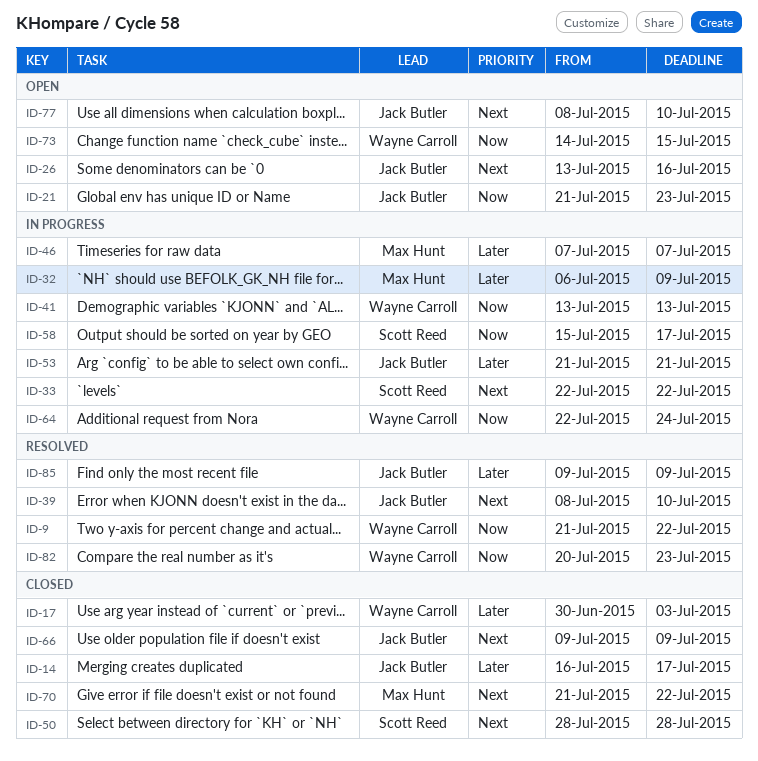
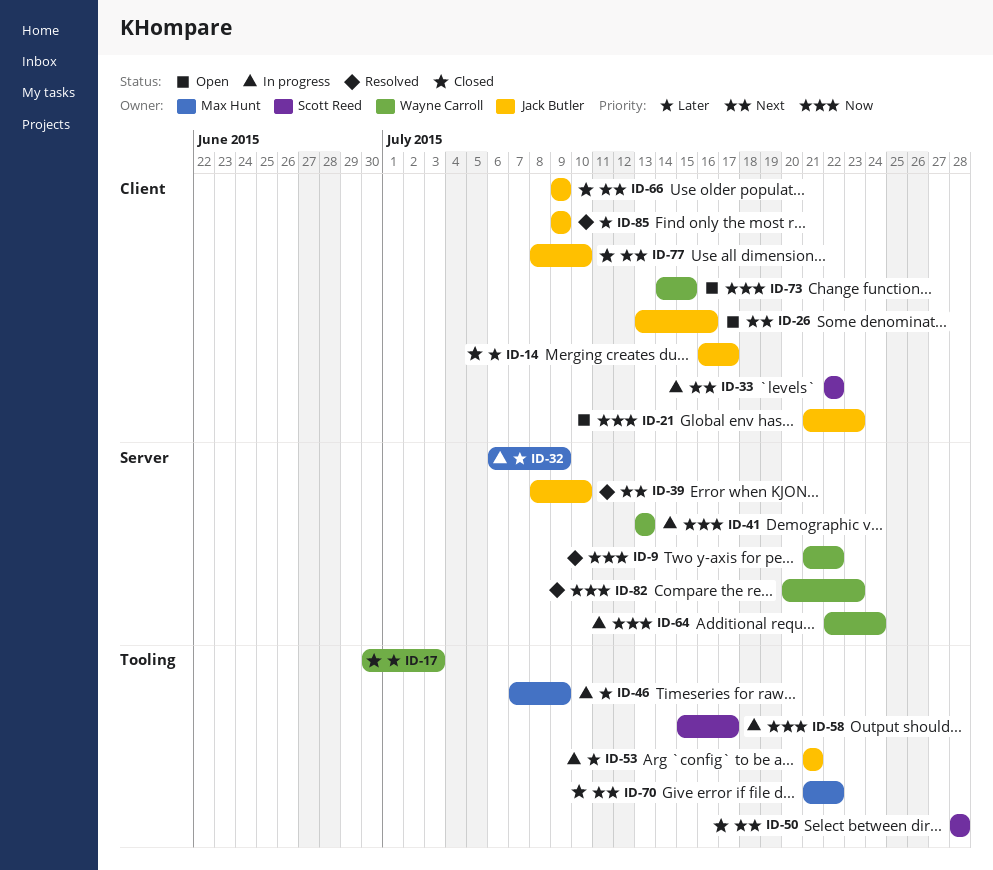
ID-46, due: Jul 7 -> Jul 9
ID-77, status: Open -> Closed

